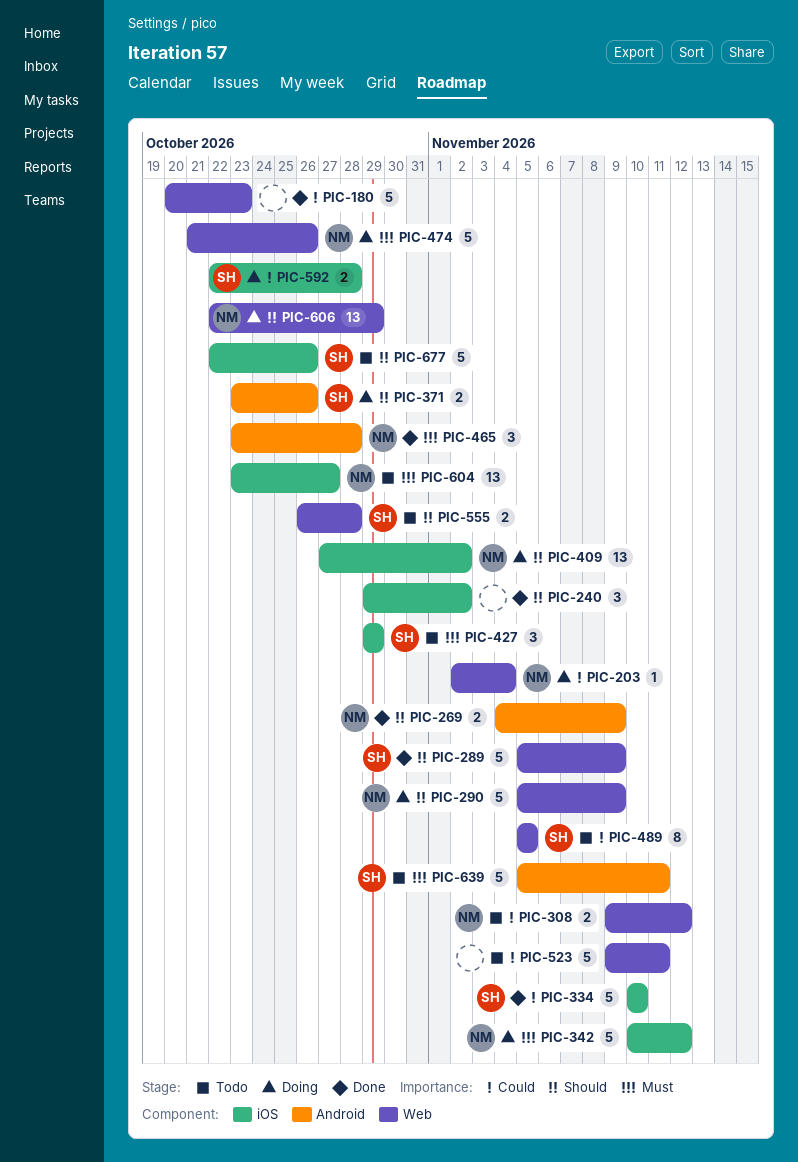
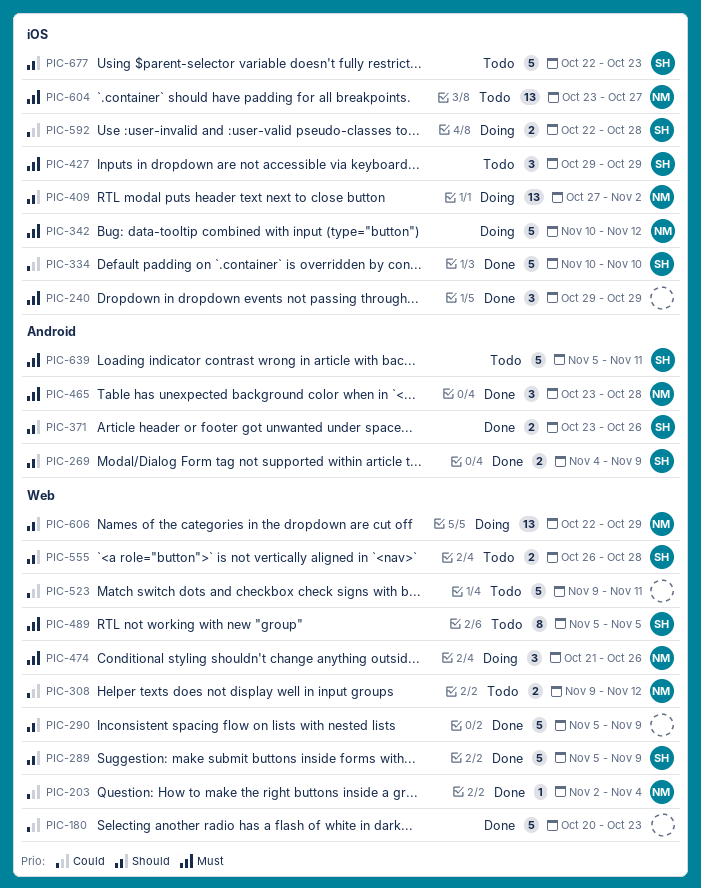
PIC-203, status: Doing -> Done
PIC-240, priority: Should -> Must
PIC-240, due: Nov 2 -> Oct 29
PIC-269, owner: NM -> SH
PIC-290, status: Doing -> Done
PIC-290, owner: NM -> none
PIC-371, status: Doing -> Done
PIC-474, estimate: 5 -> 3
PIC-489, priority: Could -> Must
PIC-677, due: Oct 26 -> Oct 23

